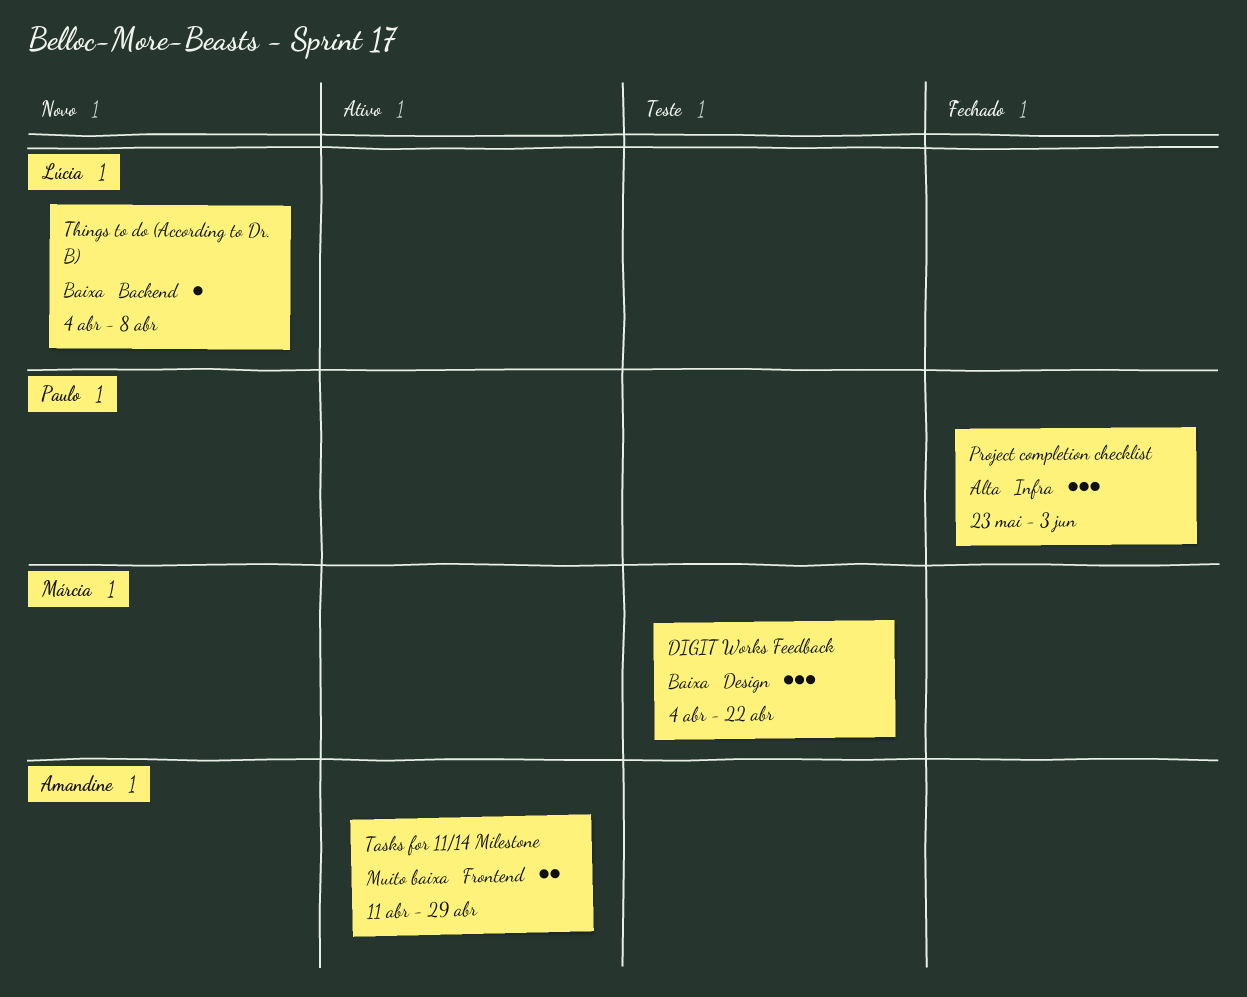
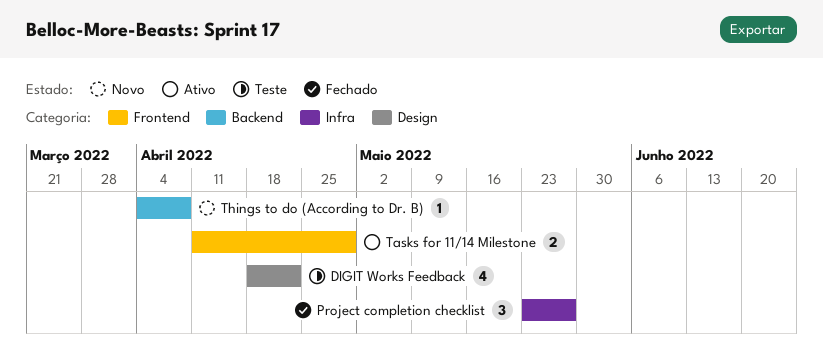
DIGIT Works Feedback, estimate: 3 -> 4
DIGIT Works Feedback, start: Apr 4 -> Apr 18
Project completion checklist, due: Jun 3 -> May 27

